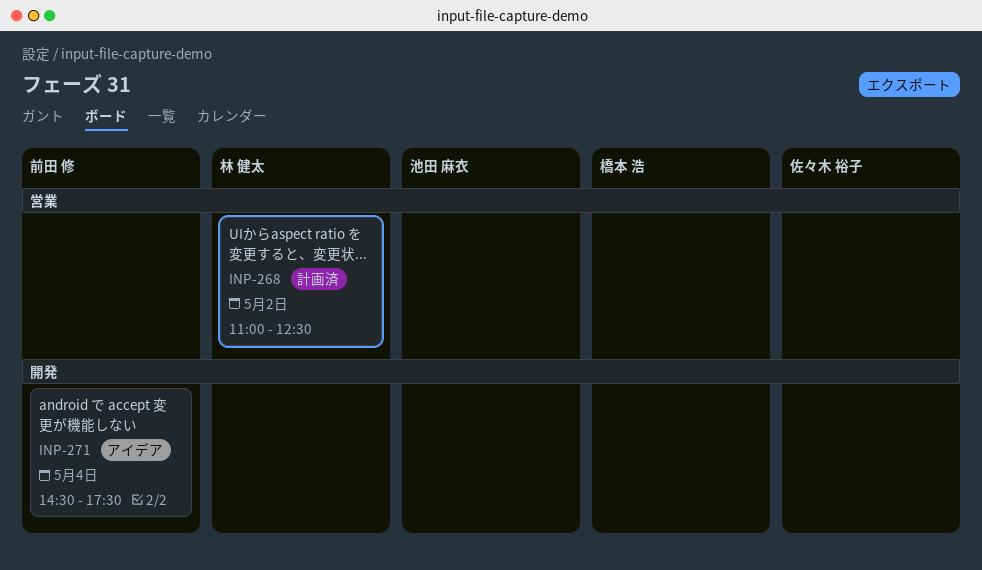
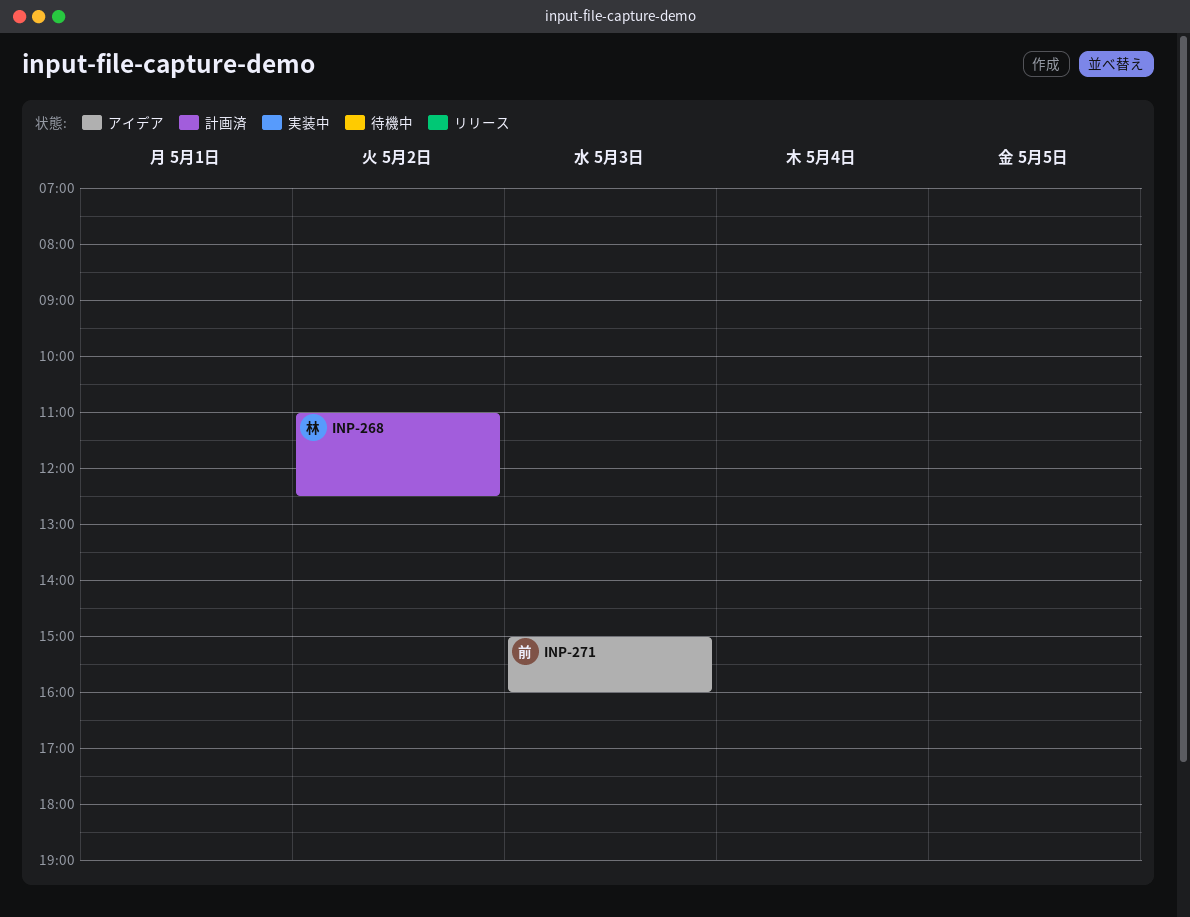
INP-271, day: May 4 -> May 3
INP-271, begins: 14:30 -> 15:00
INP-271, ends: 17:30 -> 16:00

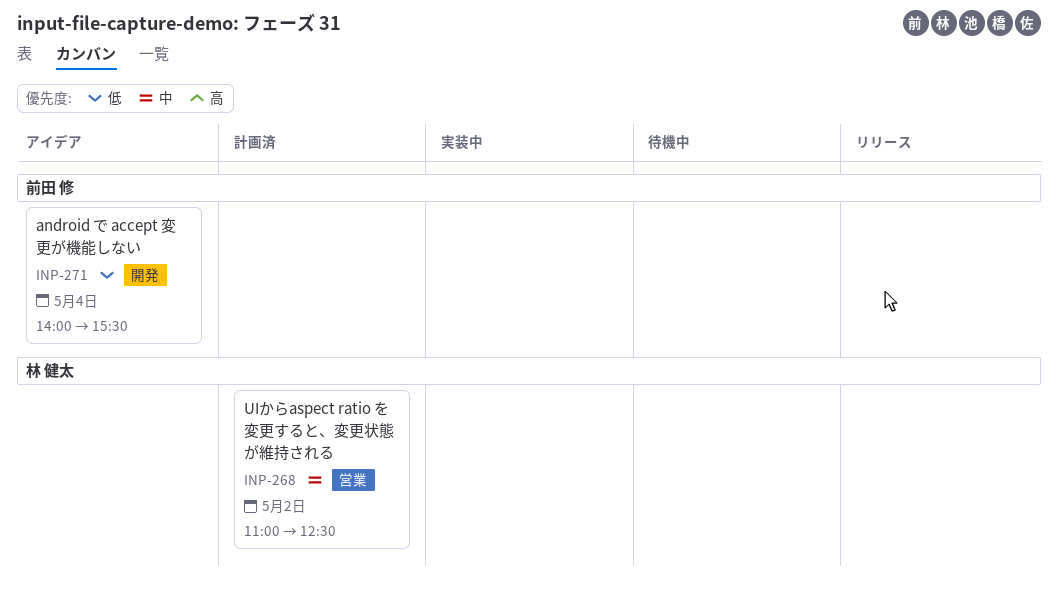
INP-271, day: May 3 -> May 4
INP-271, begins: 15:00 -> 14:00
INP-271, ends: 16:00 -> 15:30

